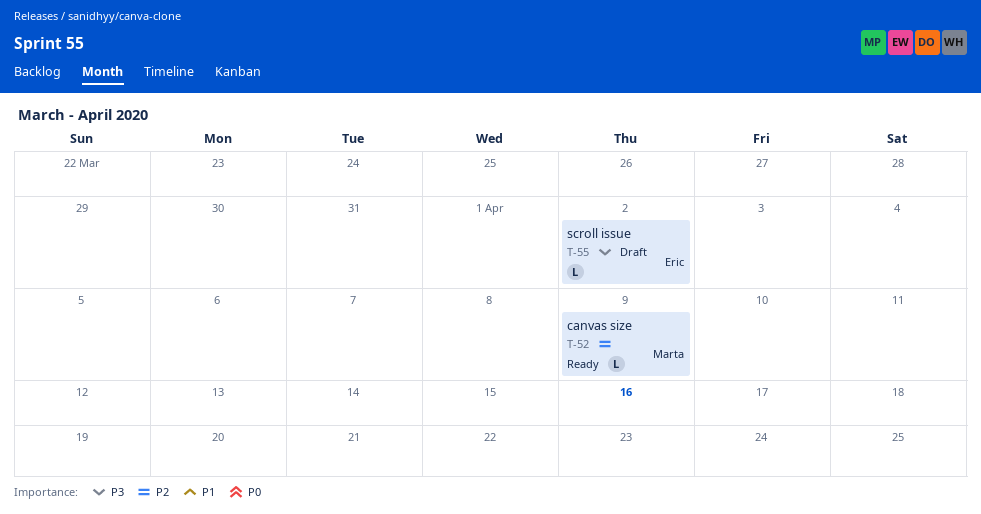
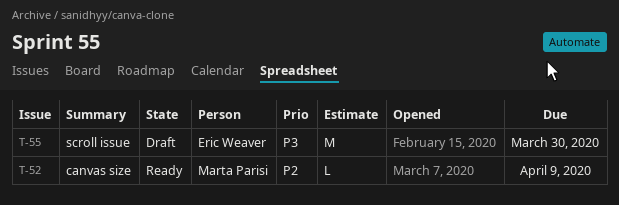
T-55, estimate: L -> M
T-55, due: Apr 2 -> Mar 30

